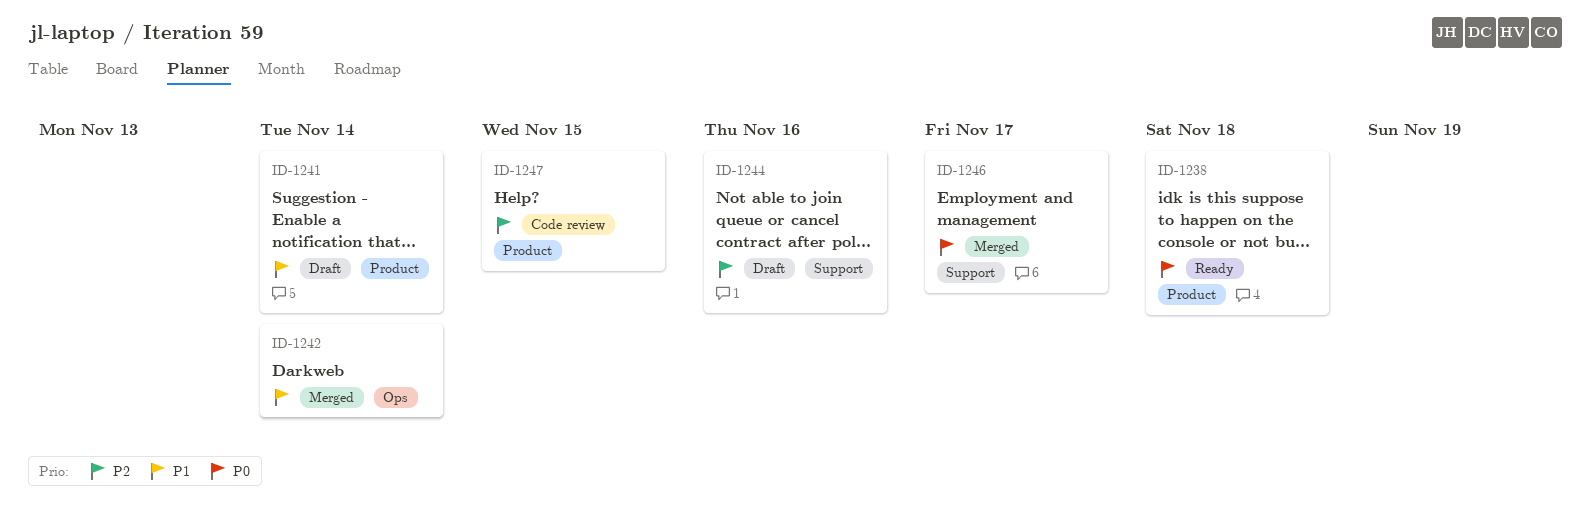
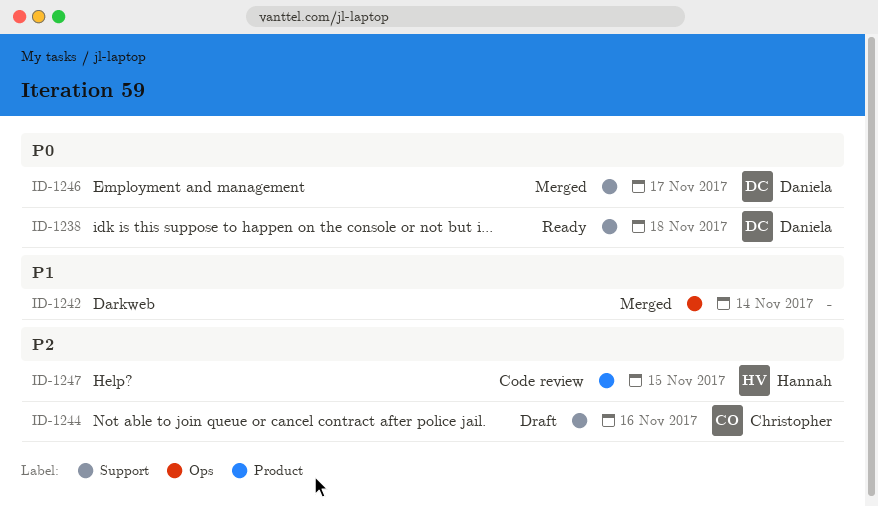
ID-1238, label: Product -> Support
ID-1241: present -> none

